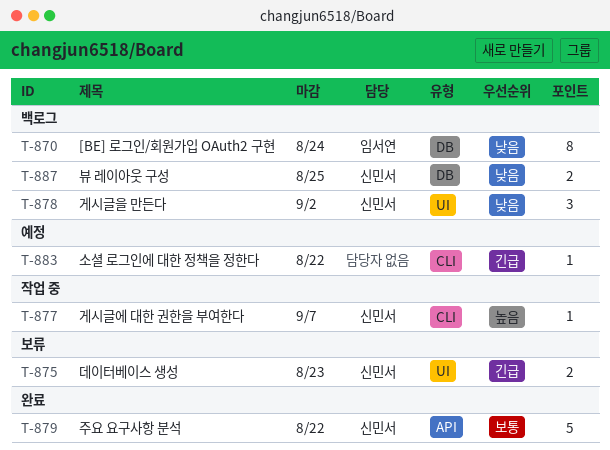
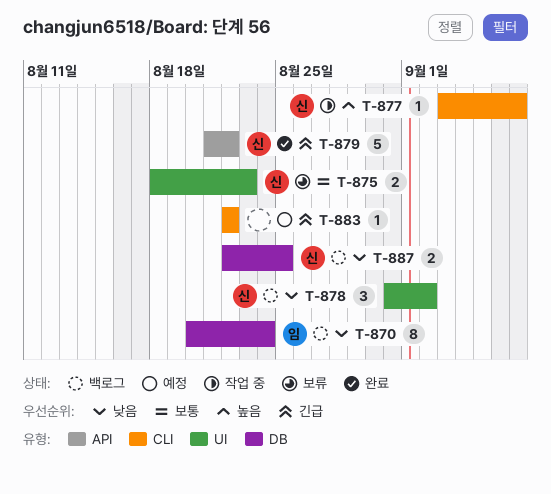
T-875, priority: 긴급 -> 보통
T-879, priority: 보통 -> 긴급

